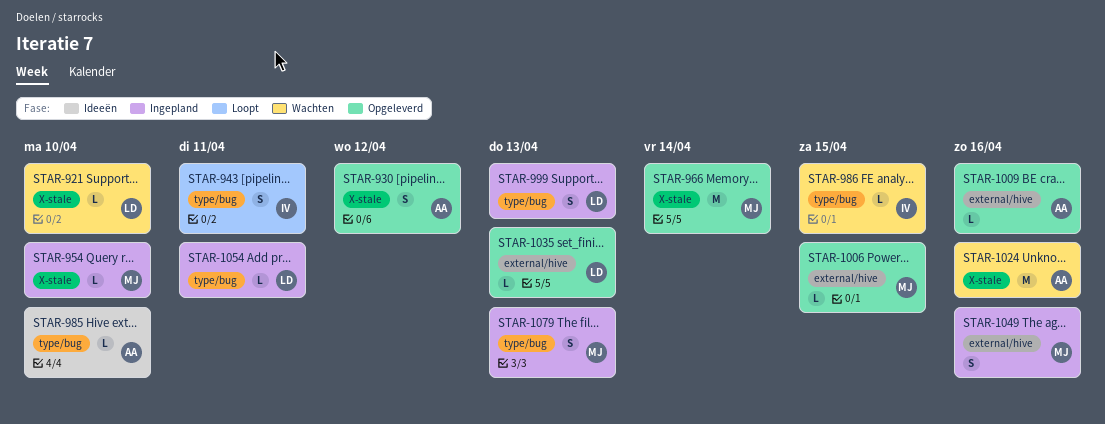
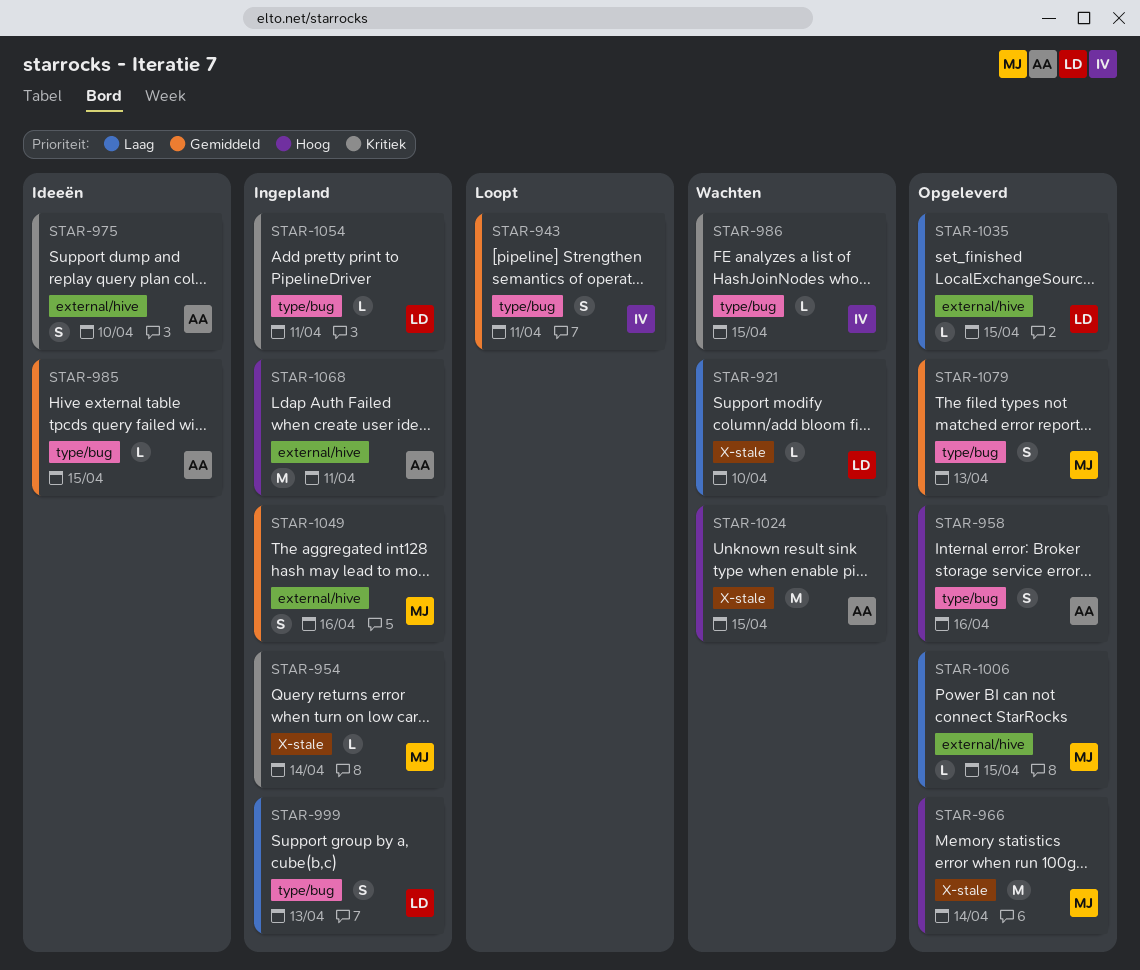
STAR-930: present -> none
STAR-954, due: Apr 10 -> Apr 14
STAR-958: none -> present
STAR-975: none -> present
STAR-985, due: Apr 10 -> Apr 15
STAR-1009: present -> none
STAR-1024, due: Apr 16 -> Apr 15
STAR-1035, due: Apr 13 -> Apr 15
STAR-1068: none -> present
STAR-1079, status: Ingepland -> Opgeleverd

